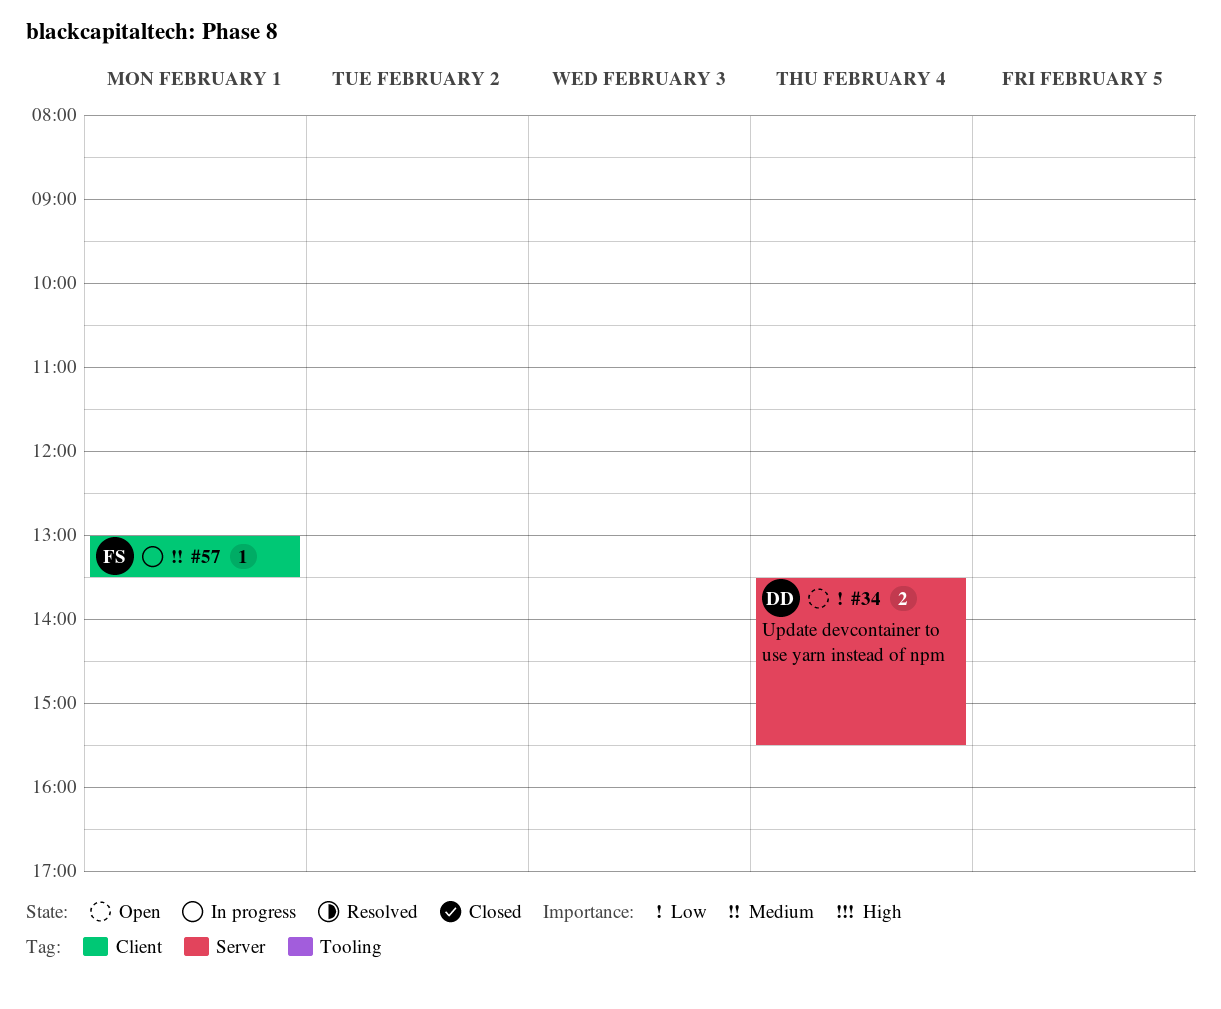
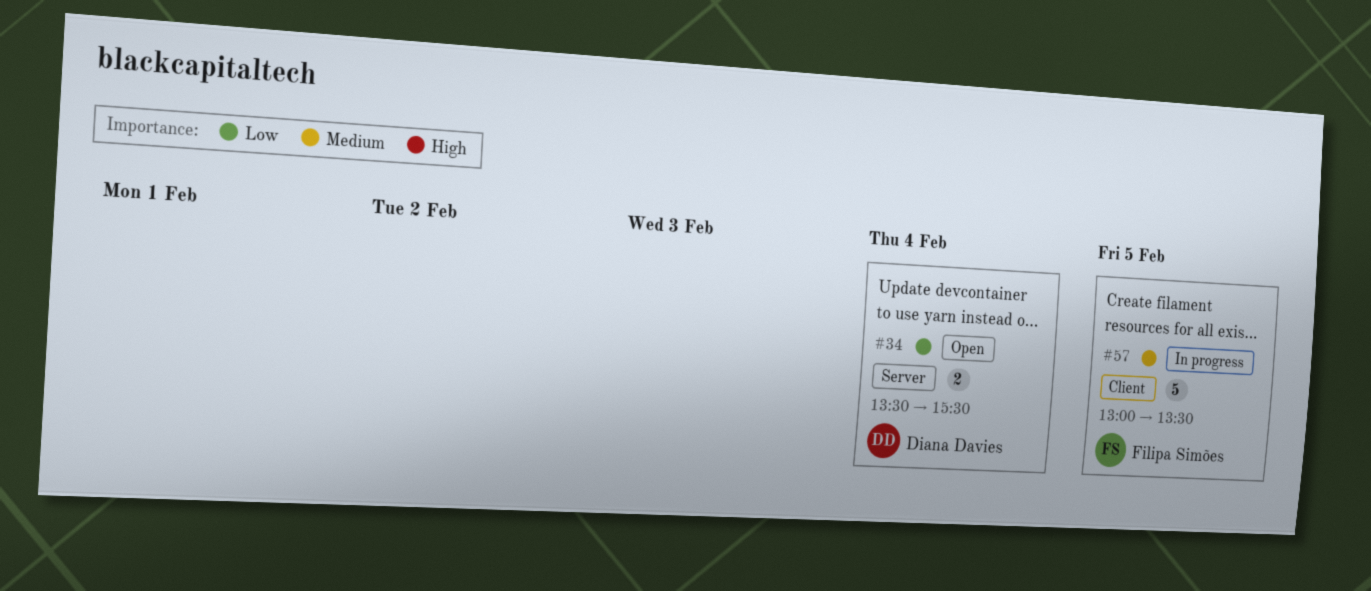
#57, estimate: 1 -> 5
#57, day: Feb 1 -> Feb 5

